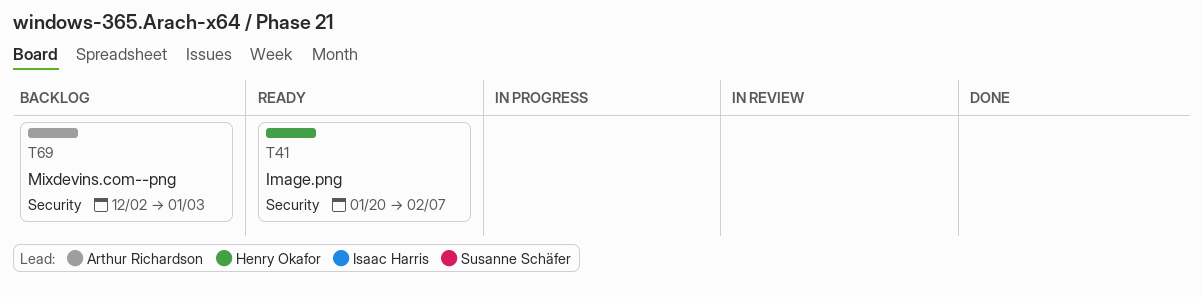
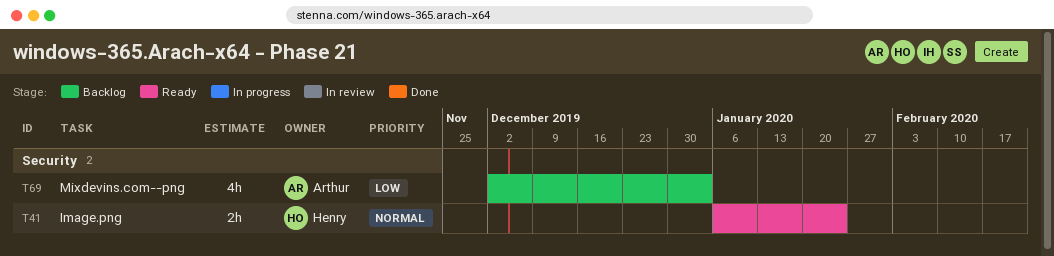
T41, start: Jan 20 -> Jan 6
T41, due: Feb 7 -> Jan 24

